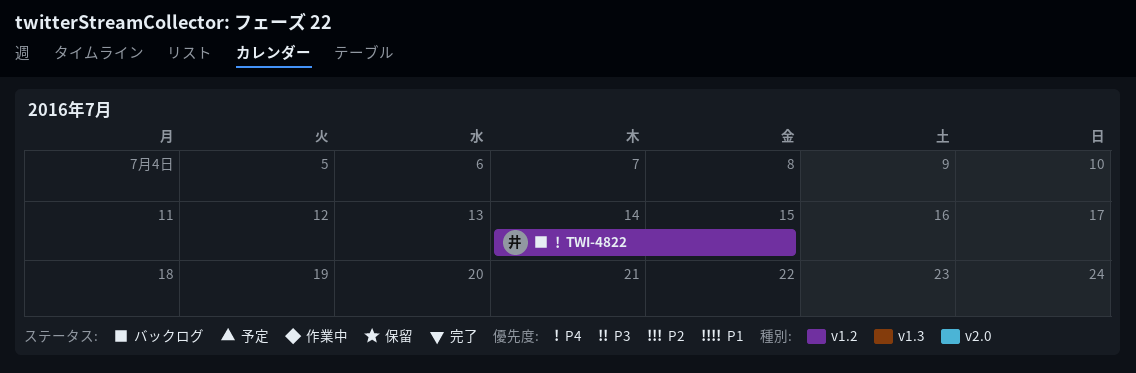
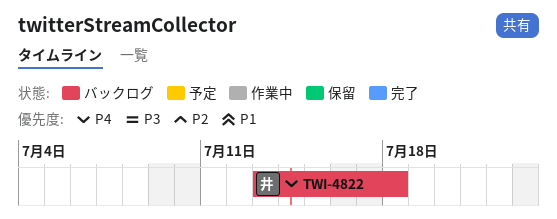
TWI-4822, start: Jul 14 -> Jul 13
TWI-4822, due: Jul 15 -> Jul 18

